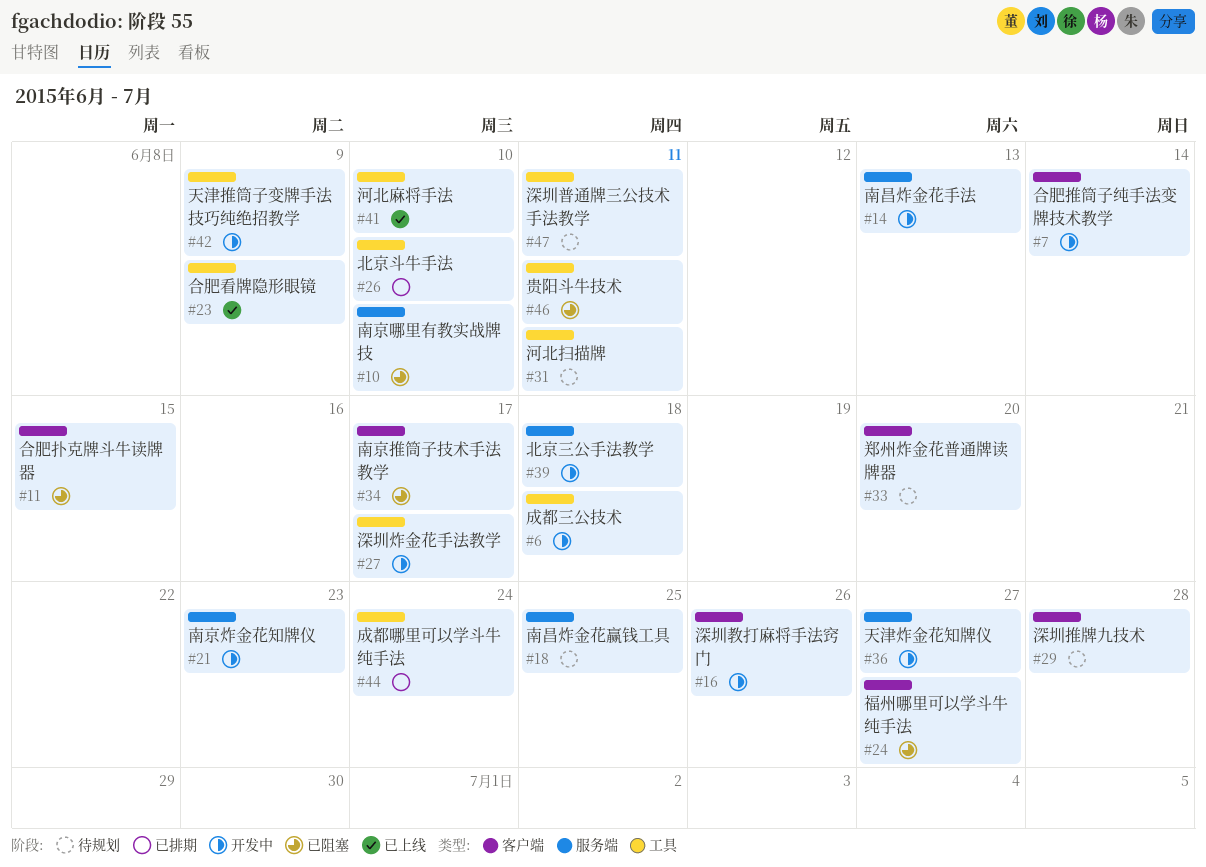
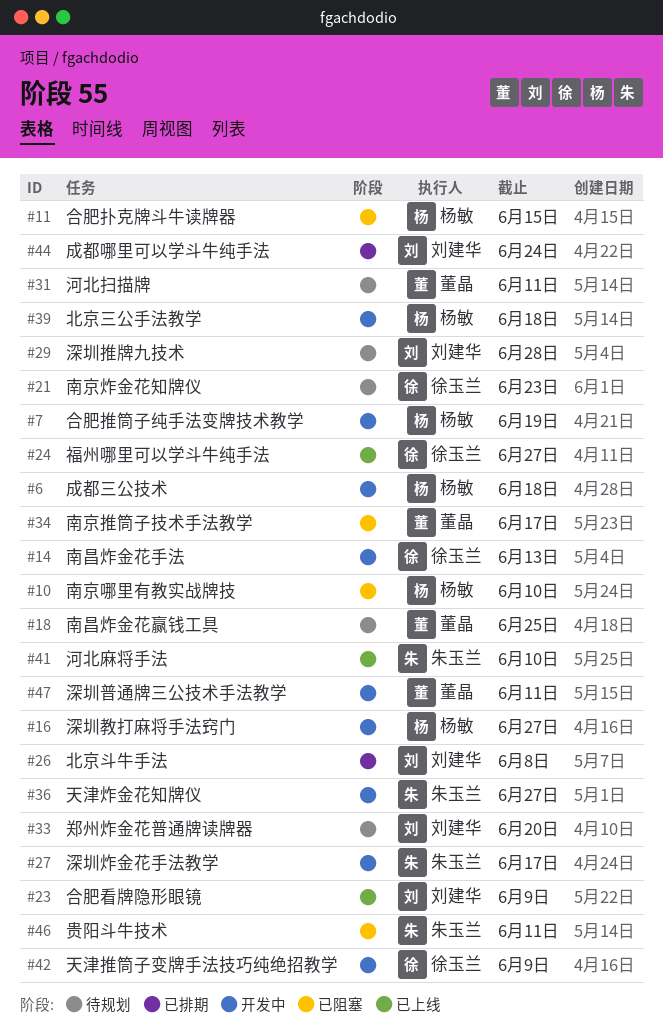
#7, due: Jun 14 -> Jun 19
#16, due: Jun 26 -> Jun 27
#21, status: 开发中 -> 待规划
#24, status: 已阻塞 -> 已上线
#26, due: Jun 10 -> Jun 8
#47, status: 待规划 -> 开发中

